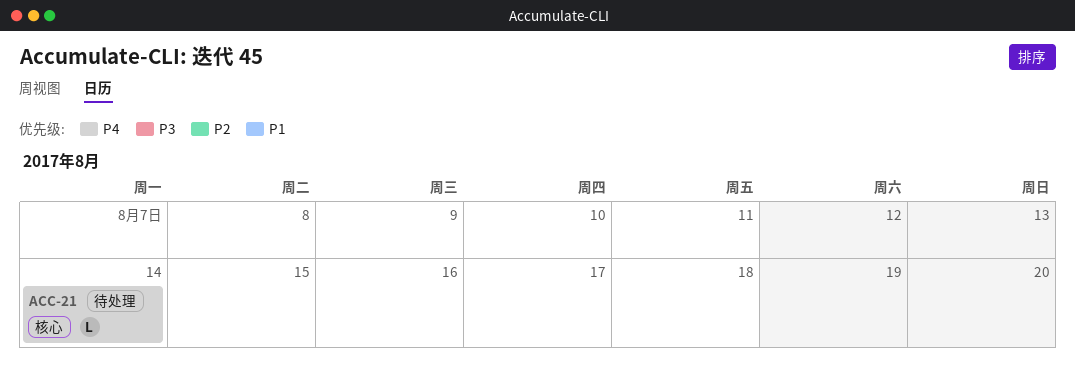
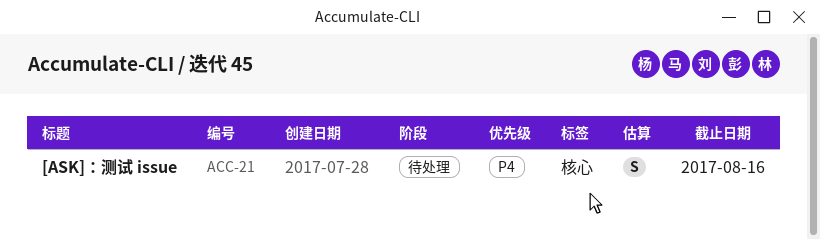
ACC-21, estimate: L -> S
ACC-21, due: Aug 14 -> Aug 16

